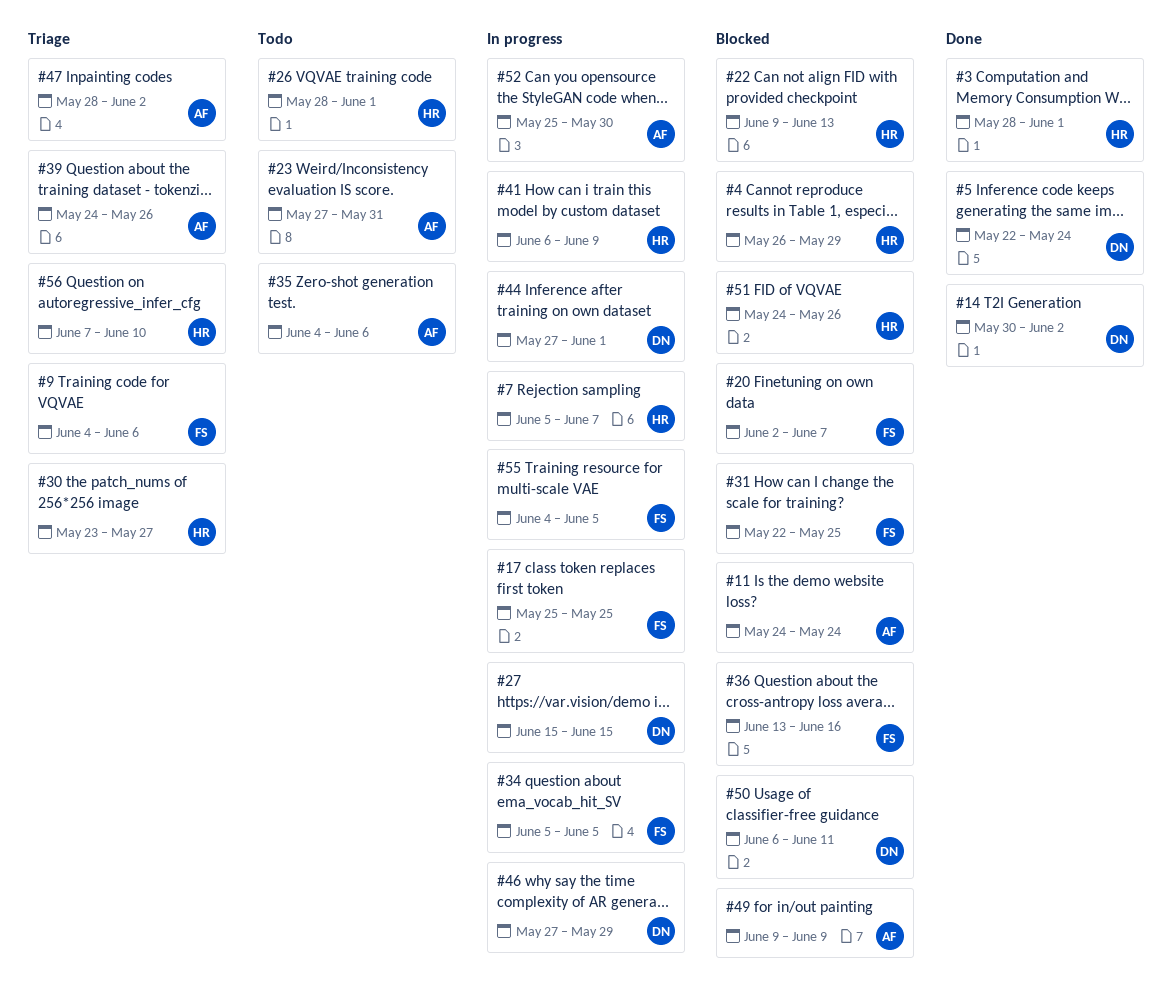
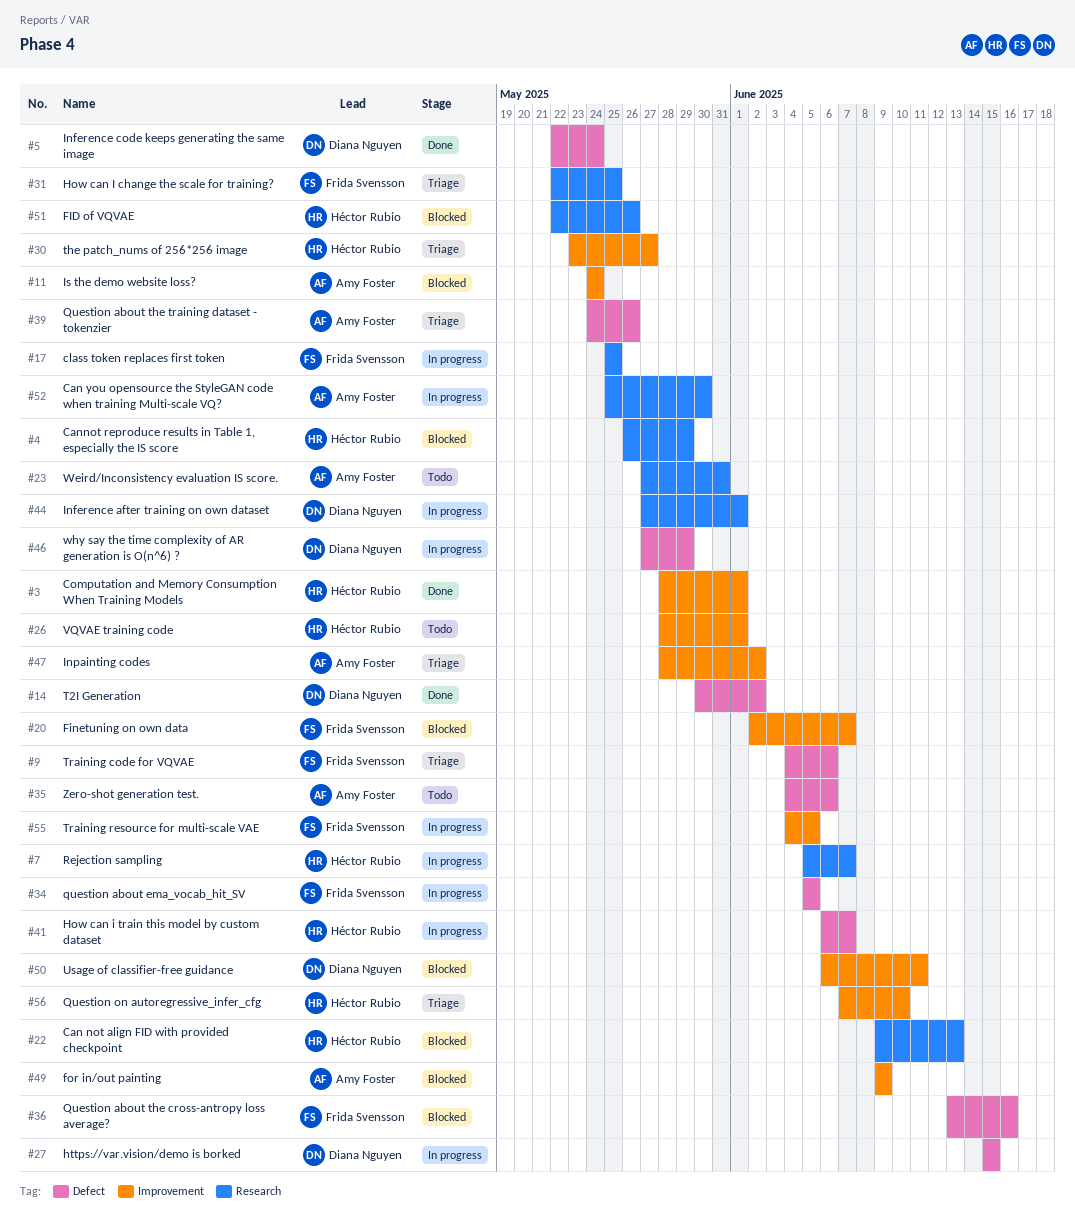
#31, status: Blocked -> Triage
#41, due: Jun 9 -> Jun 7
#51, start: May 24 -> May 22

